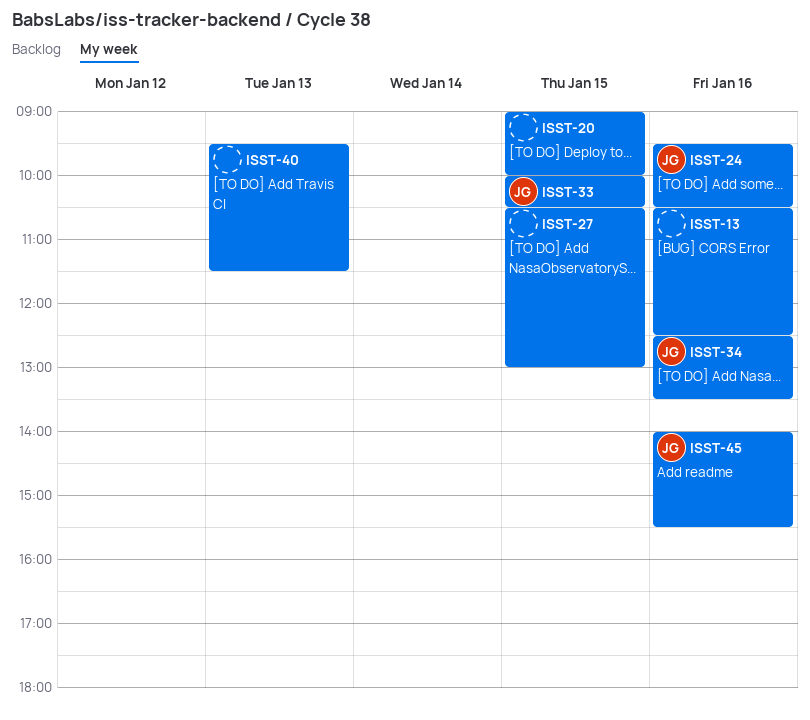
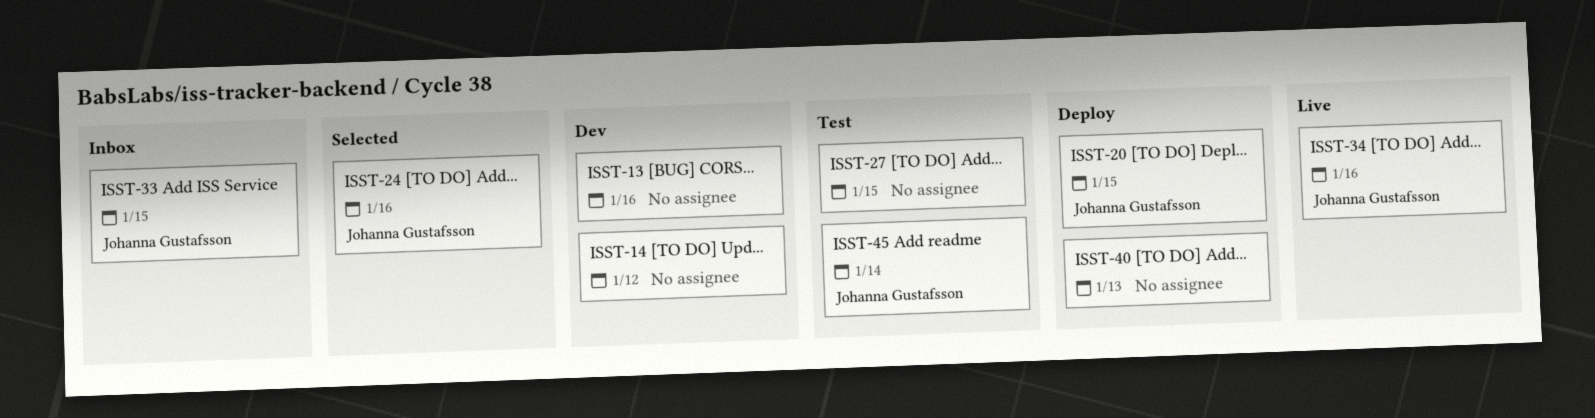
ISST-14: none -> present
ISST-20, owner: none -> Johanna Gustafsson
ISST-45, day: Jan 16 -> Jan 14

